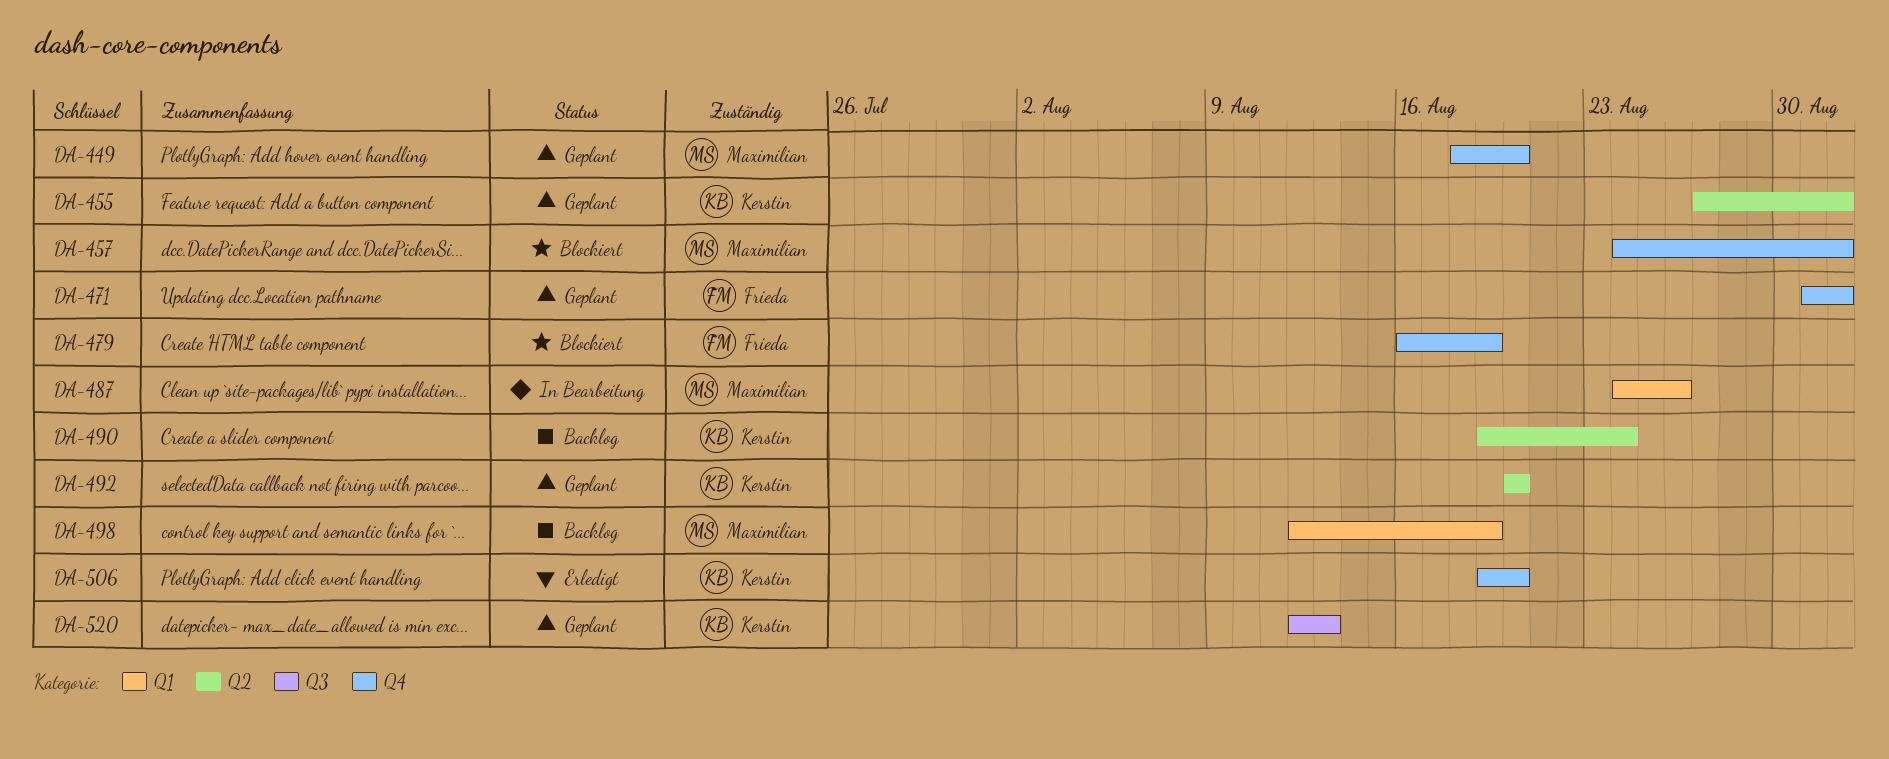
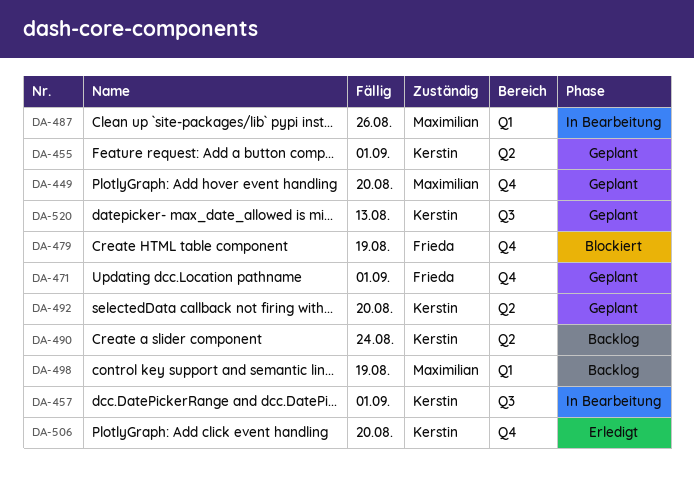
DA-457, status: Blockiert -> In Bearbeitung
DA-457, owner: Maximilian -> Kerstin
DA-457, label: Q4 -> Q3

